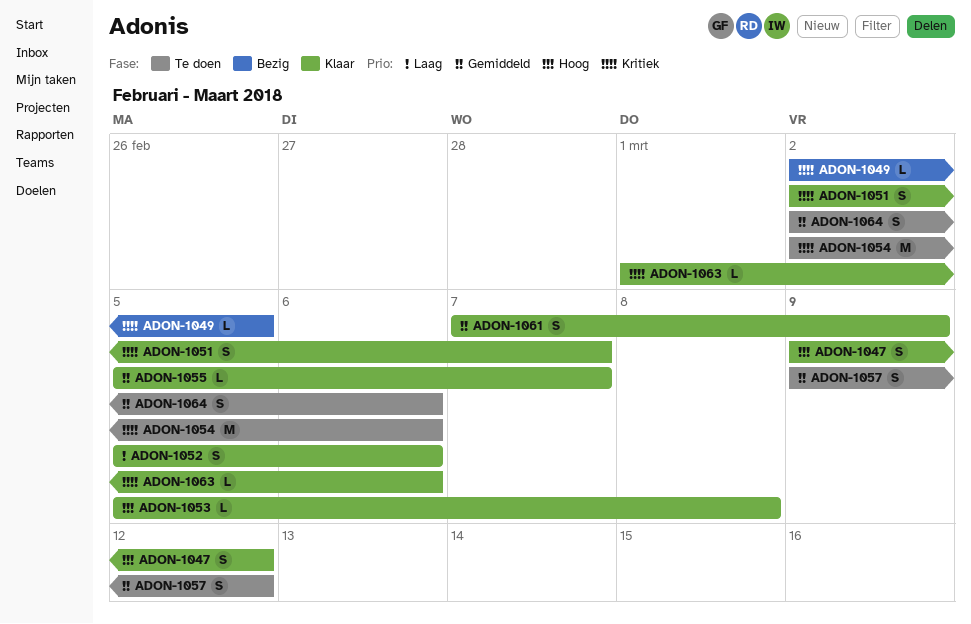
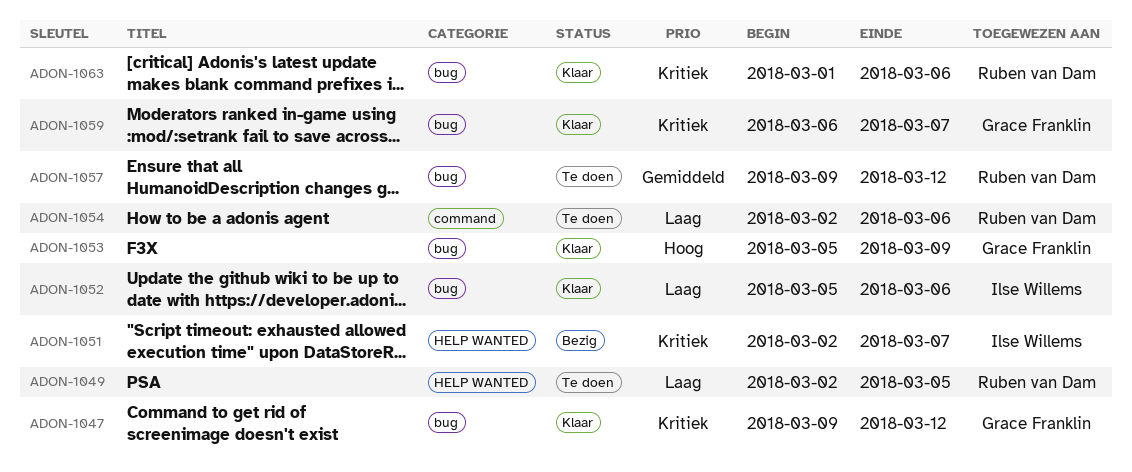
ADON-1047, priority: Hoog -> Kritiek
ADON-1049, status: Bezig -> Te doen
ADON-1049, priority: Kritiek -> Laag
ADON-1051, status: Klaar -> Bezig
ADON-1053, due: Mar 8 -> Mar 9
ADON-1054, priority: Kritiek -> Laag
ADON-1055: present -> none
ADON-1059: none -> present
ADON-1061: present -> none
ADON-1064: present -> none

